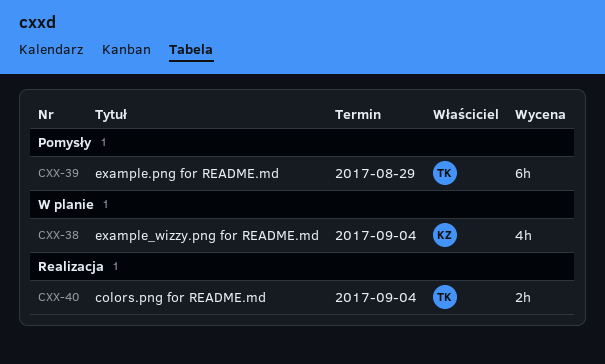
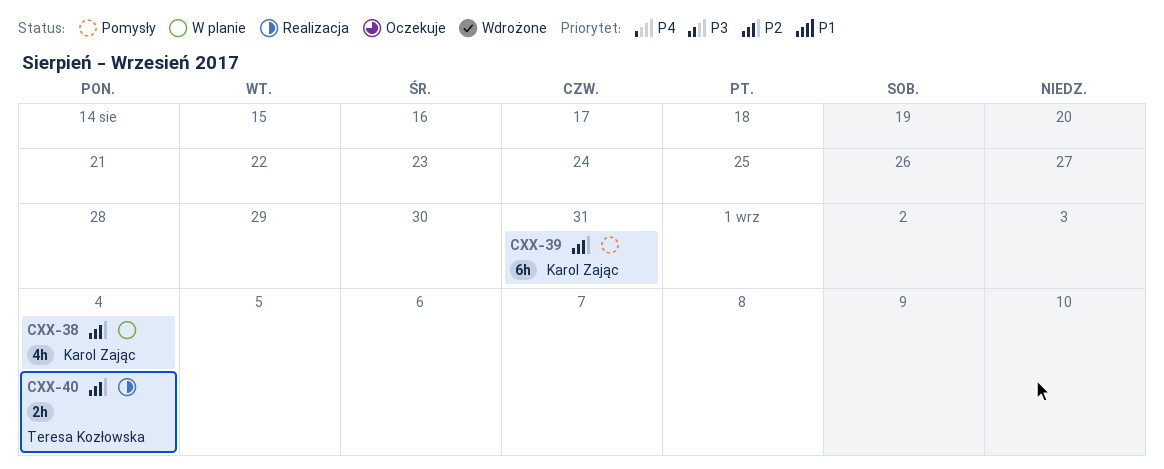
CXX-39, owner: Teresa Kozłowska -> Karol Zając
CXX-39, due: Aug 29 -> Aug 31

